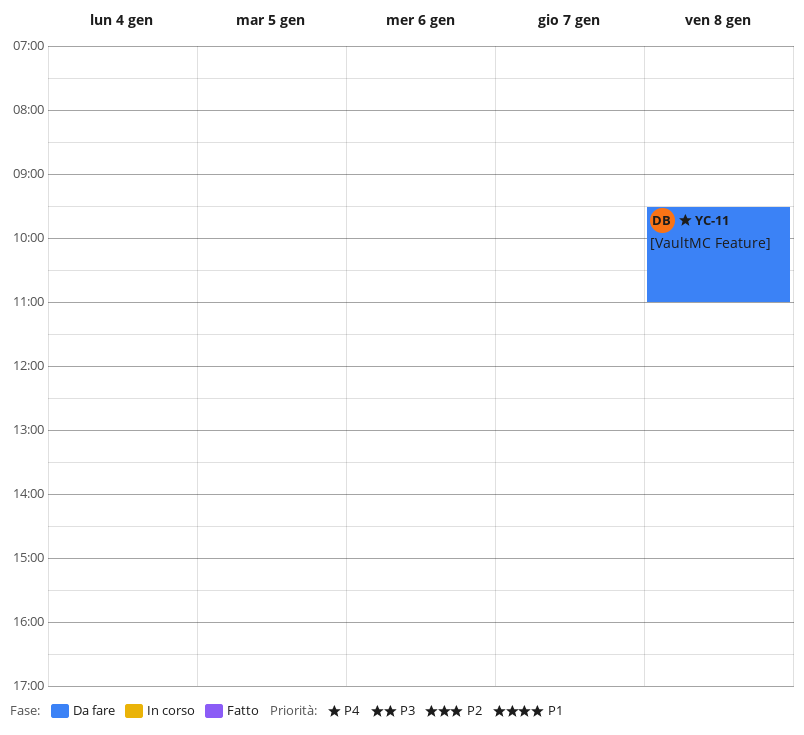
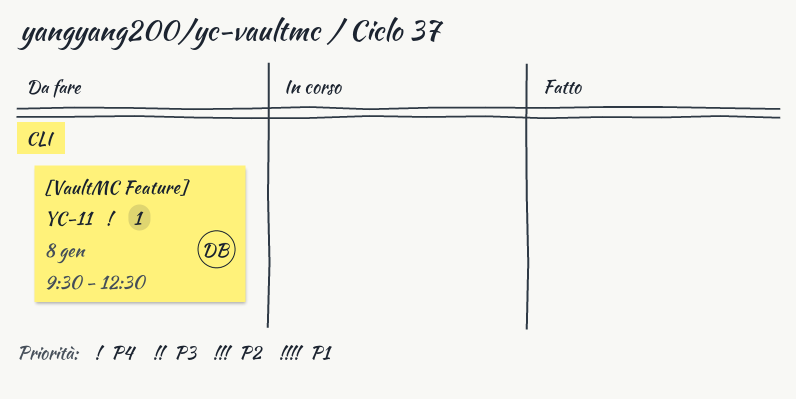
YC-11, ends: 11:00 -> 12:30

